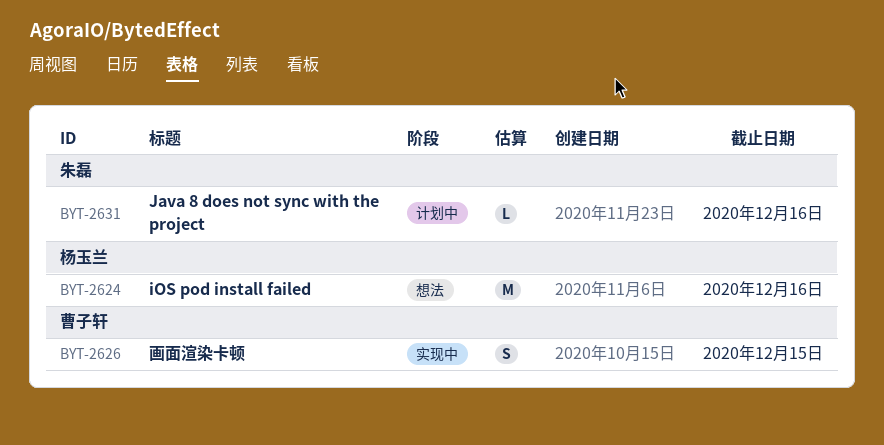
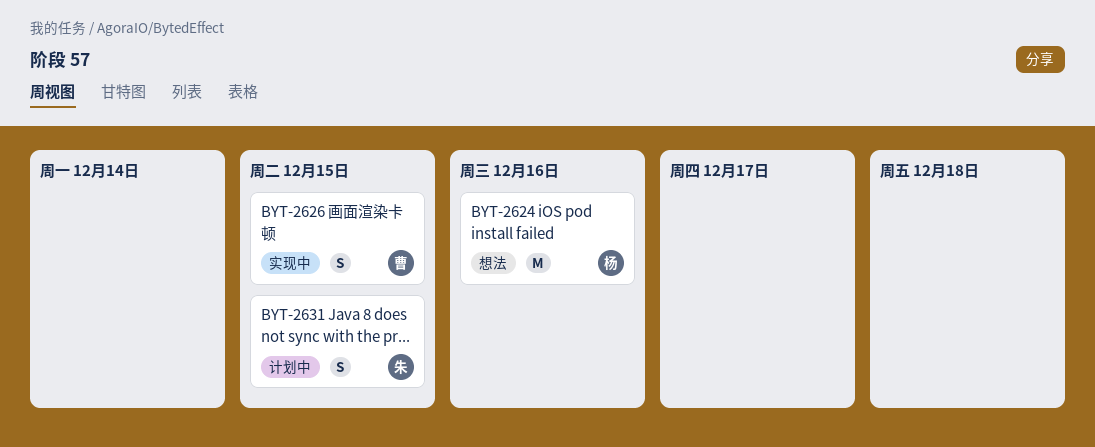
BYT-2631, estimate: L -> S
BYT-2631, due: Dec 16 -> Dec 15

